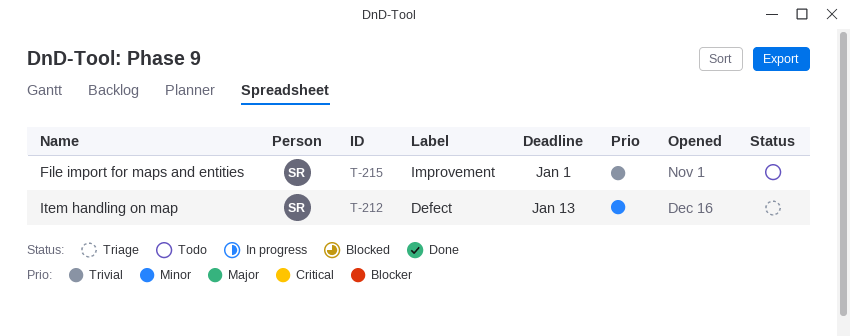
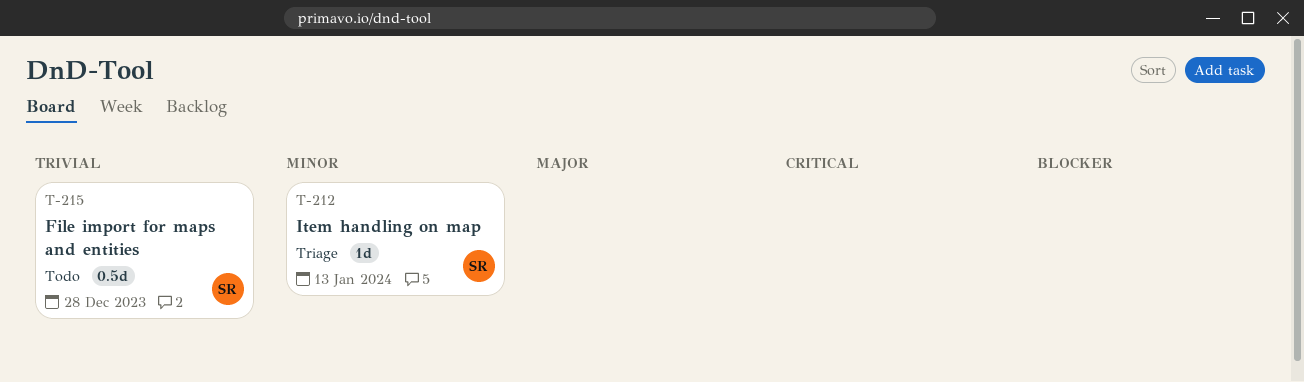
T-215, due: Jan 1 -> Dec 28

